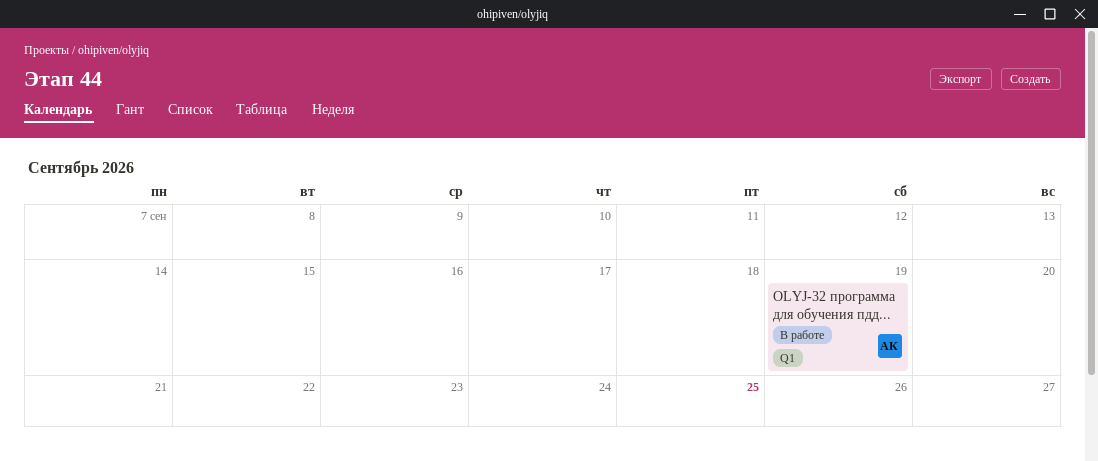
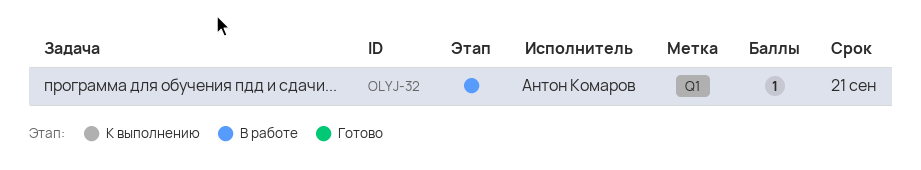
OLYJ-32, due: Sep 19 -> Sep 21

